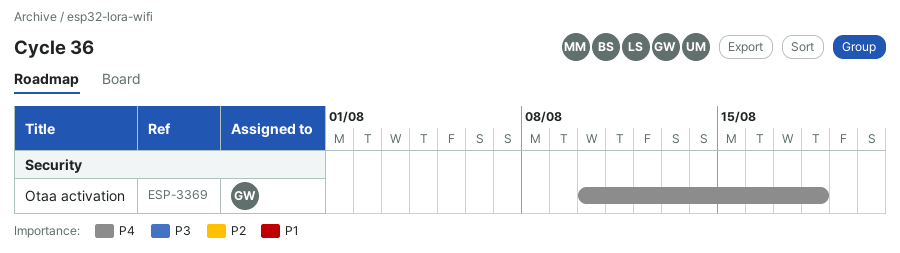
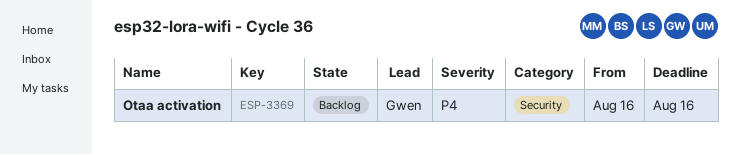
ESP-3369, start: Aug 10 -> Aug 16
ESP-3369, due: Aug 18 -> Aug 16

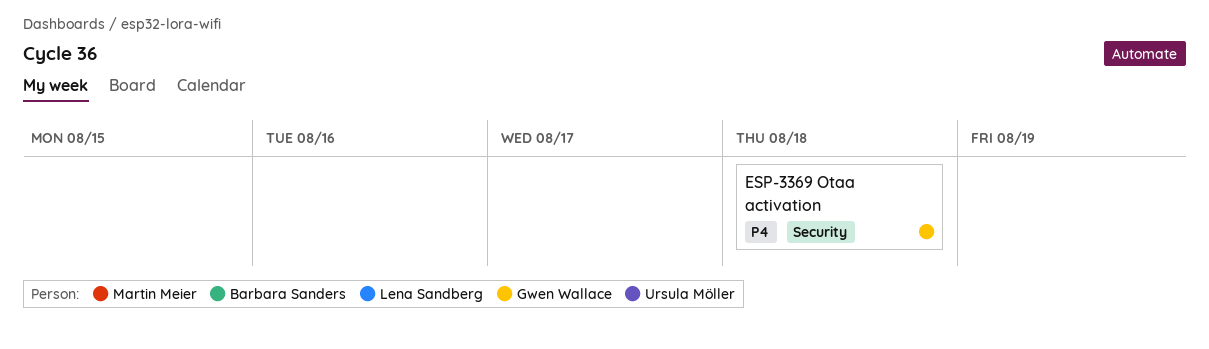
ESP-3369, due: Aug 16 -> Aug 18

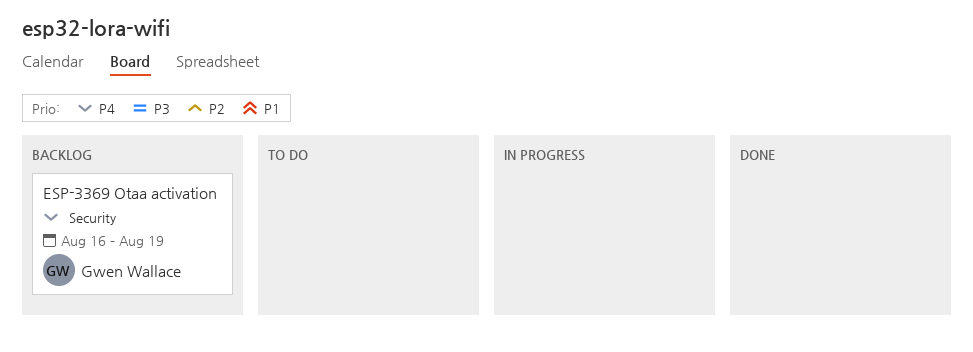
ESP-3369, due: Aug 18 -> Aug 19

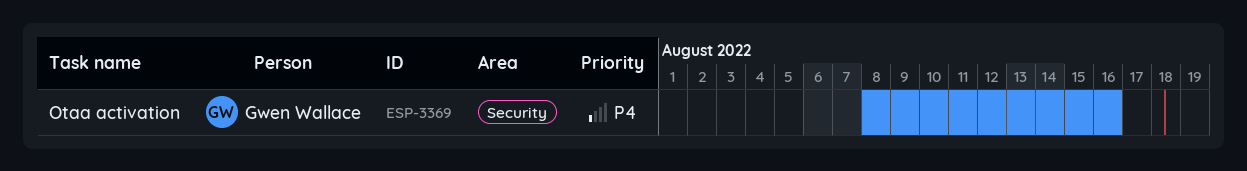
ESP-3369, start: Aug 16 -> Aug 8
ESP-3369, due: Aug 19 -> Aug 16

